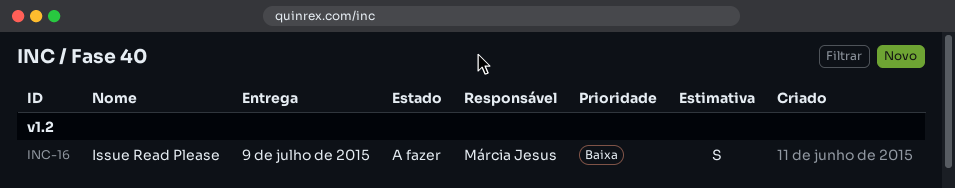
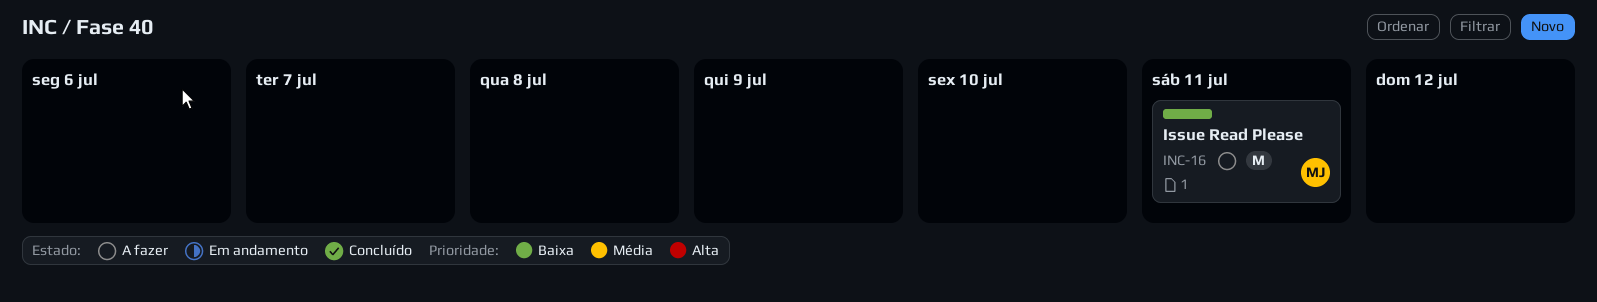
INC-16, estimate: S -> M
INC-16, due: Jul 9 -> Jul 11

